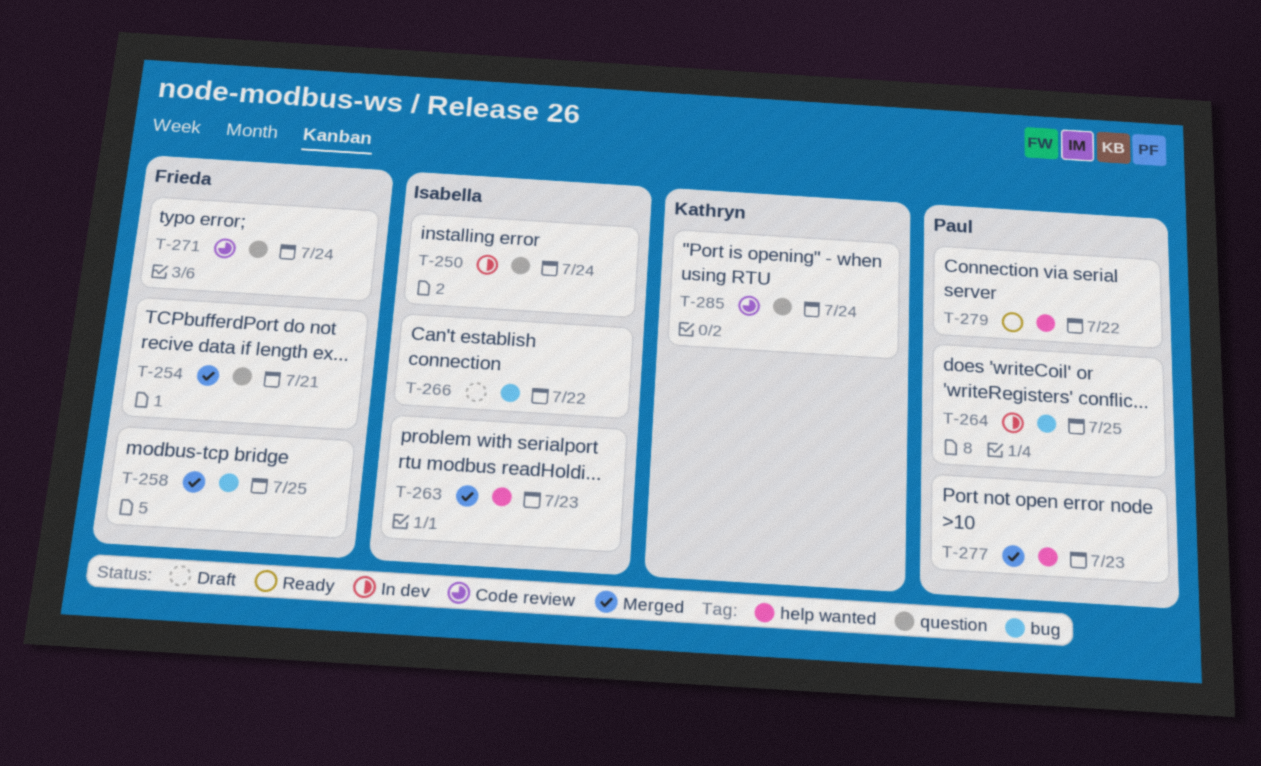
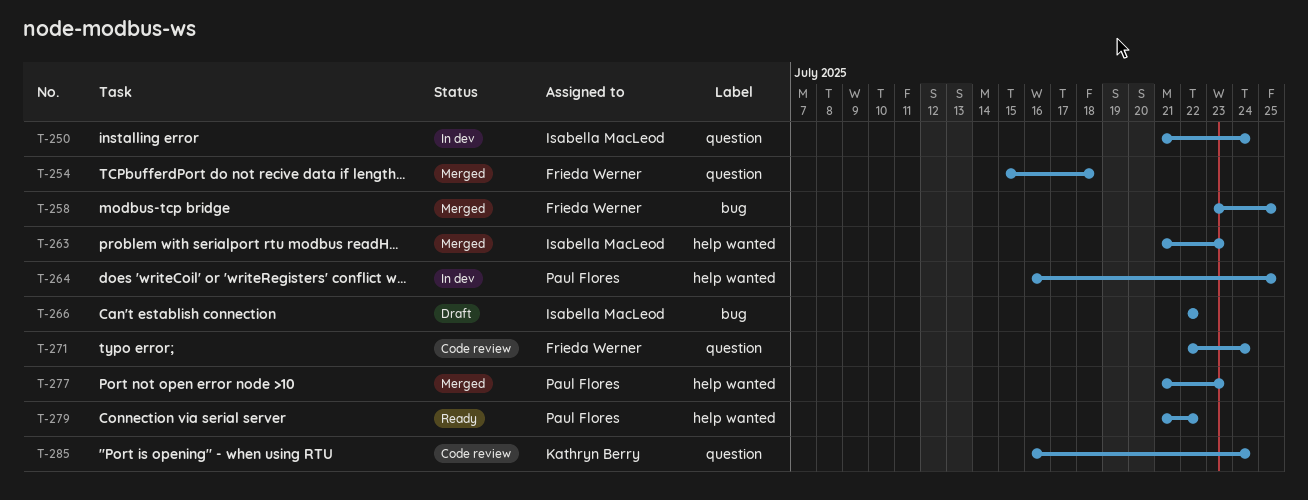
T-254, due: Jul 21 -> Jul 18
T-264, label: bug -> help wanted

